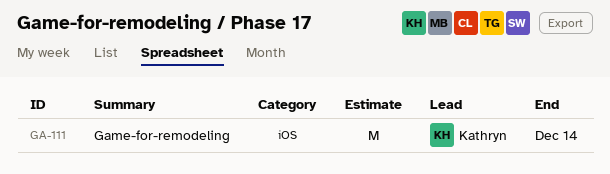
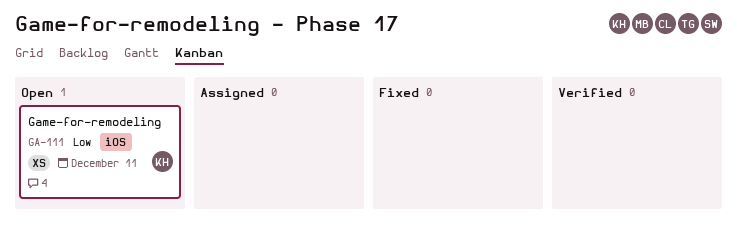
GA-111, estimate: M -> XS
GA-111, due: Dec 14 -> Dec 11

